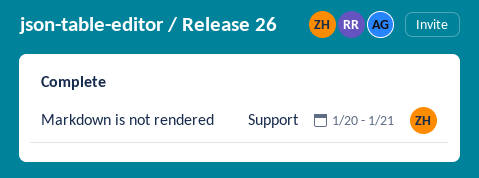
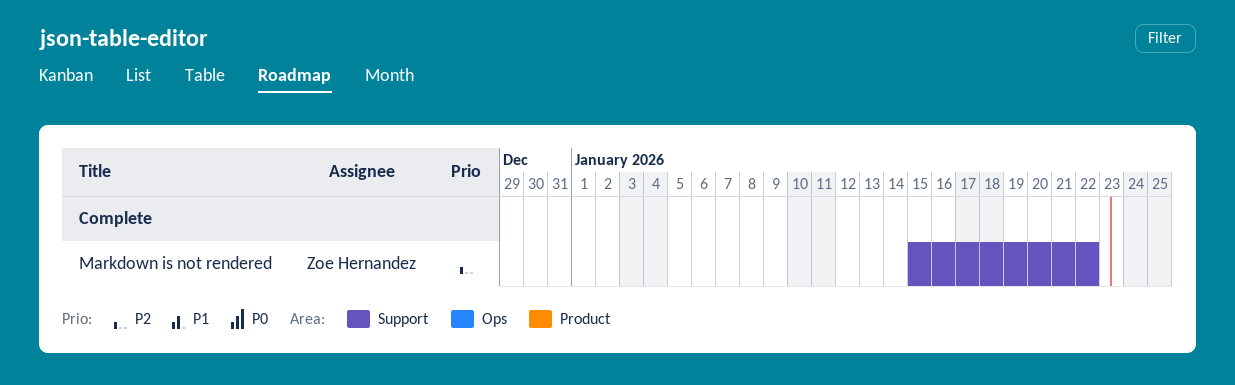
Markdown is not rendered, start: Jan 20 -> Jan 15
Markdown is not rendered, due: Jan 21 -> Jan 22

